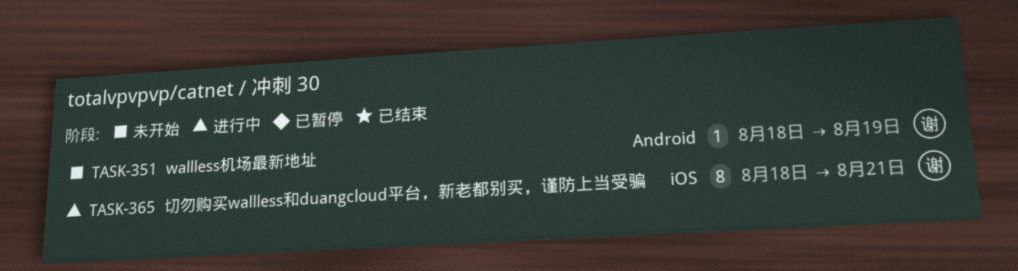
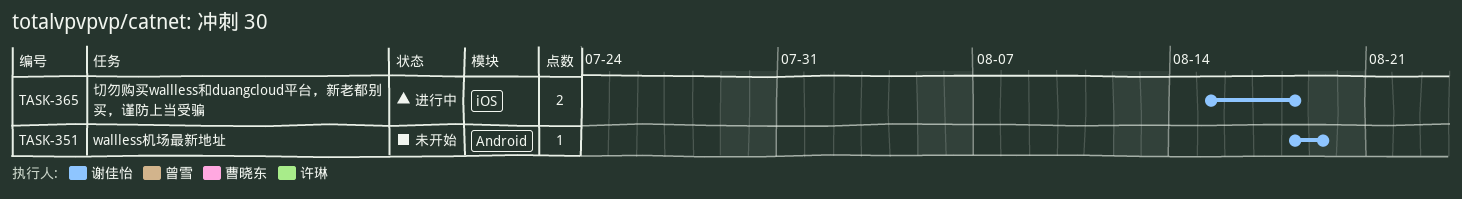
TASK-365, estimate: 8 -> 2
TASK-365, start: Aug 18 -> Aug 15
TASK-365, due: Aug 21 -> Aug 18

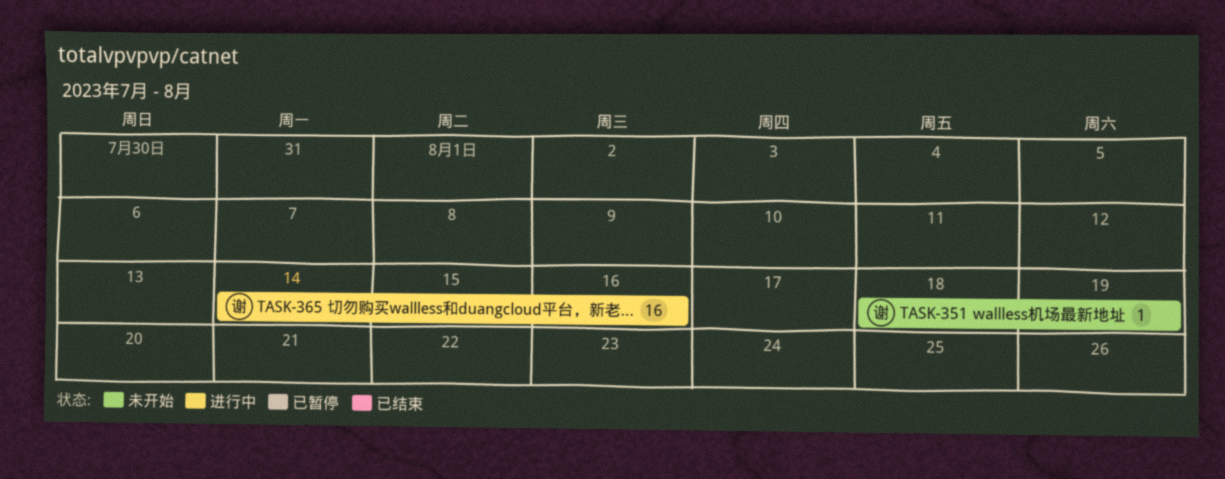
TASK-365, estimate: 2 -> 16
TASK-365, start: Aug 15 -> Aug 14
TASK-365, due: Aug 18 -> Aug 16

